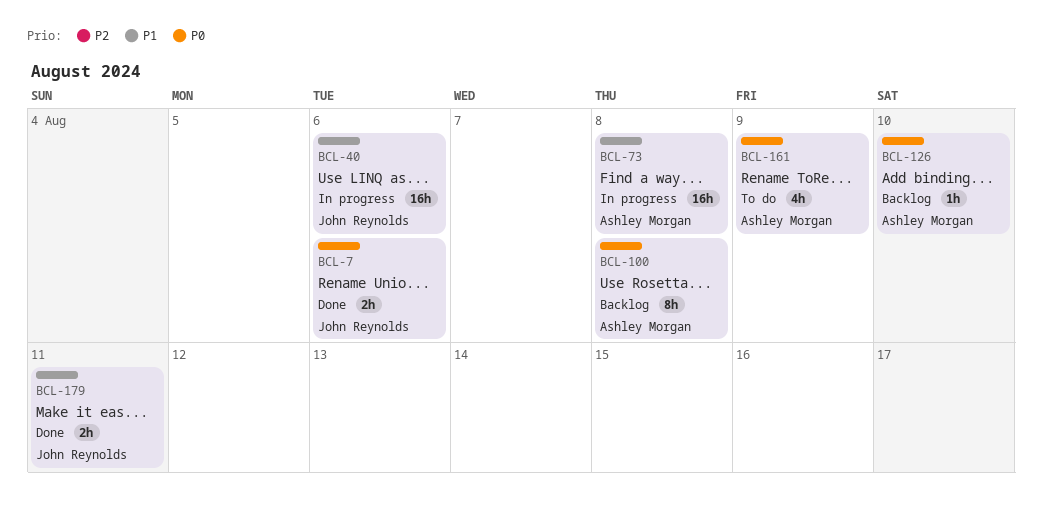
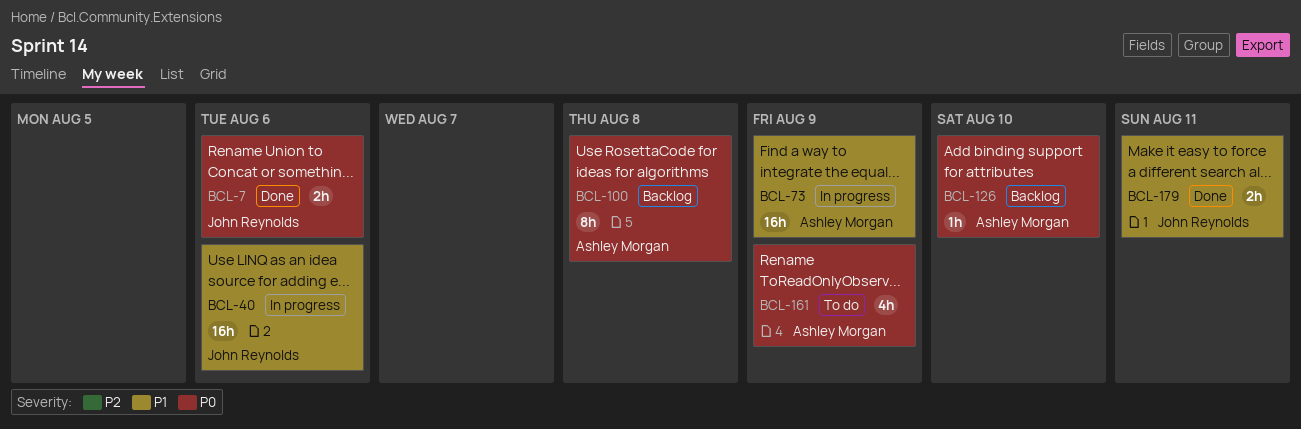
BCL-73, due: Aug 8 -> Aug 9

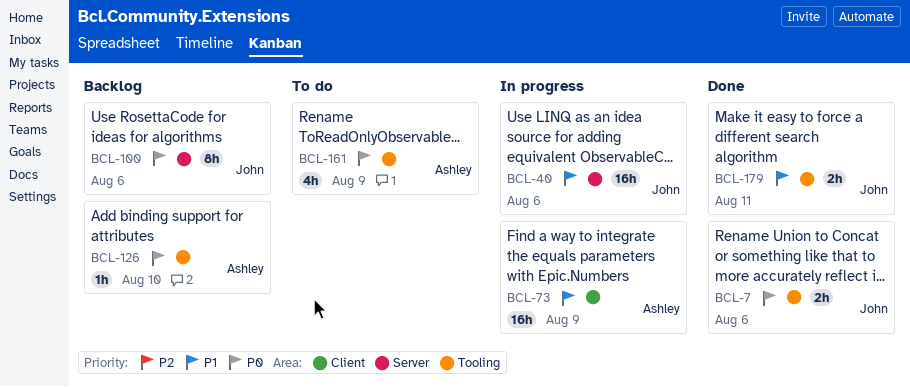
BCL-100, owner: Ashley Morgan -> John Reynolds
BCL-100, due: Aug 8 -> Aug 6

